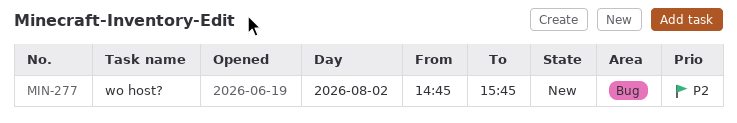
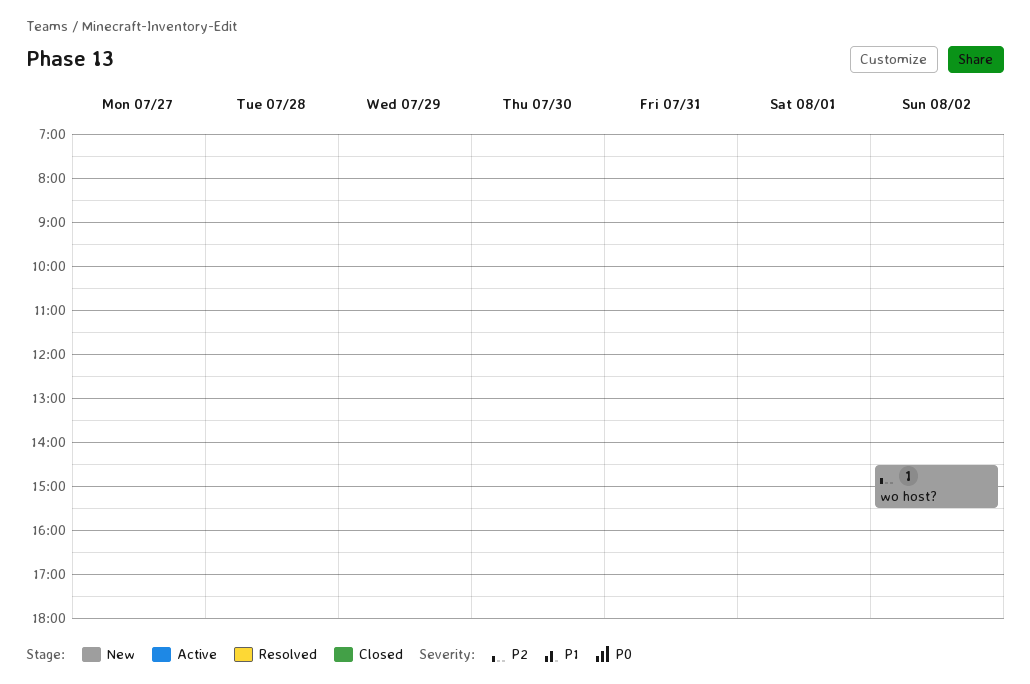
wo host?, begins: 14:45 -> 14:30
wo host?, ends: 15:45 -> 15:30

